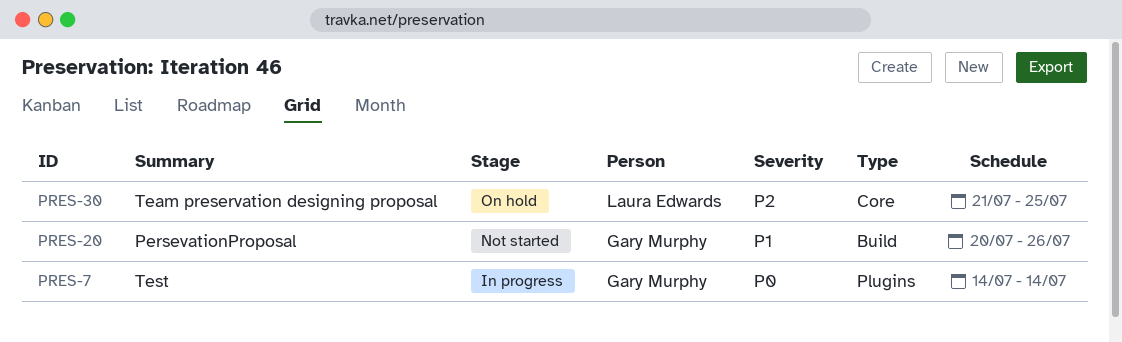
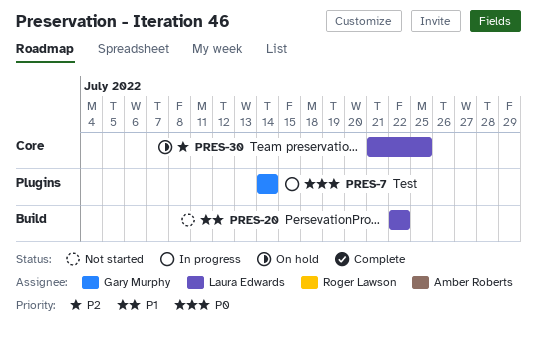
PRES-20, owner: Gary Murphy -> Laura Edwards
PRES-20, start: Jul 20 -> Jul 22
PRES-20, due: Jul 26 -> Jul 22

